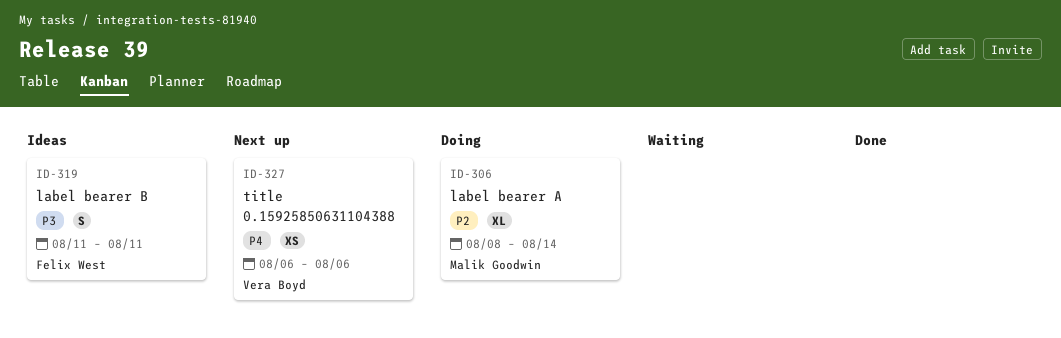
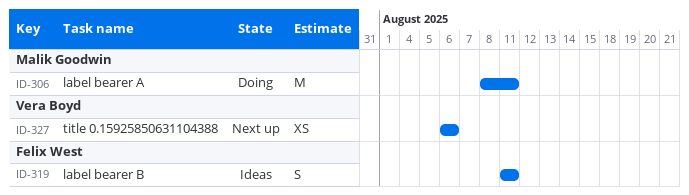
ID-306, estimate: XL -> M
ID-306, due: Aug 14 -> Aug 11

